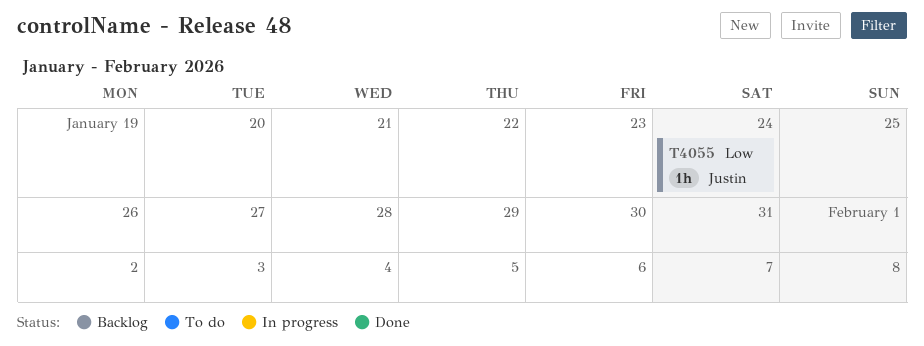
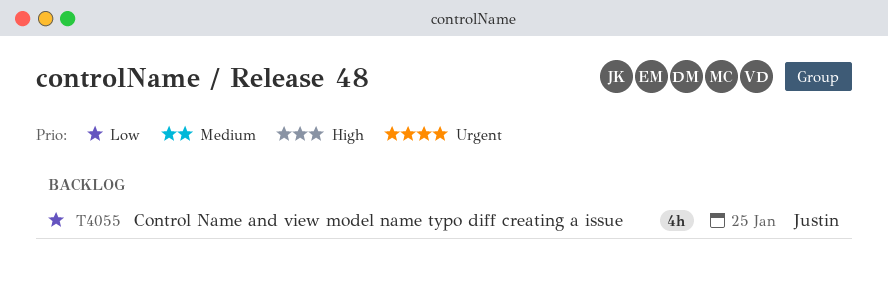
T4055, estimate: 1h -> 4h
T4055, due: Jan 24 -> Jan 25

